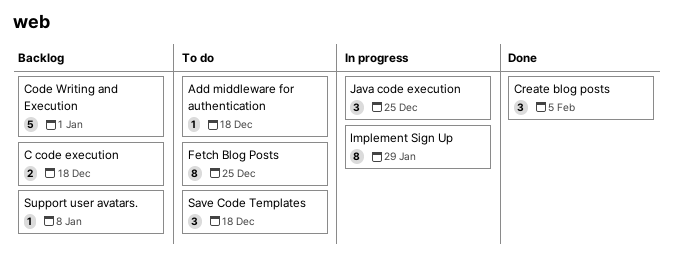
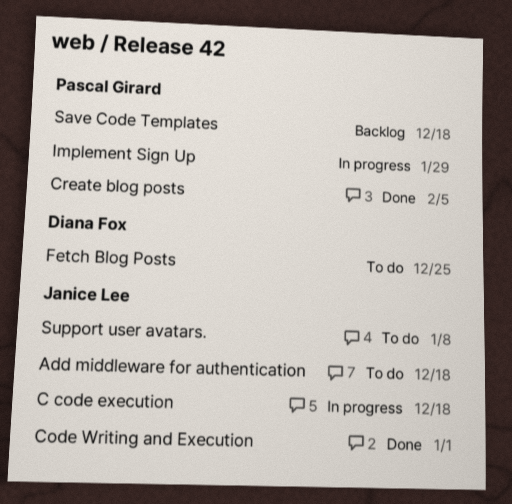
C code execution, status: Backlog -> In progress
Code Writing and Execution, status: Backlog -> Done
Java code execution: present -> none
Save Code Templates, status: To do -> Backlog
Support user avatars., status: Backlog -> To do

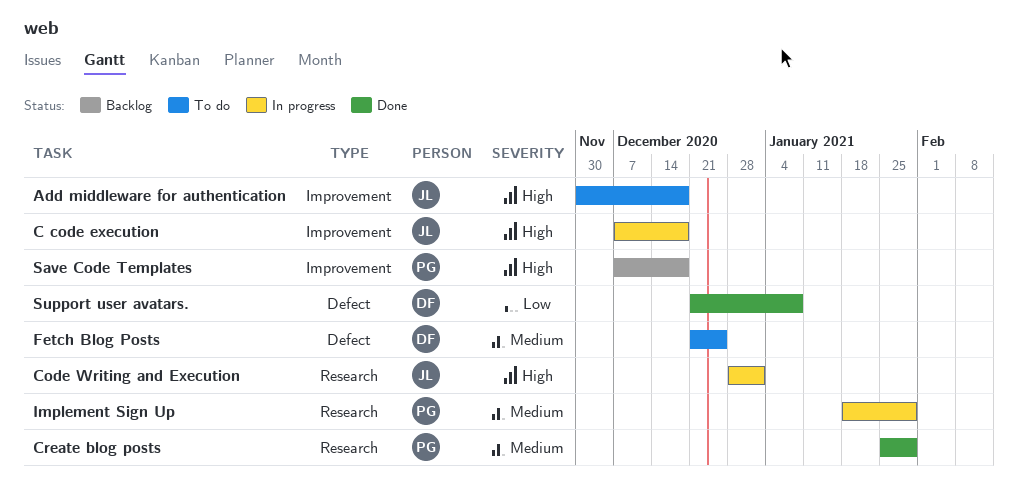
Code Writing and Execution, status: Done -> In progress
Create blog posts, due: Feb 5 -> Jan 29
Support user avatars., status: To do -> Done
Support user avatars., owner: Janice Lee -> Diana Fox

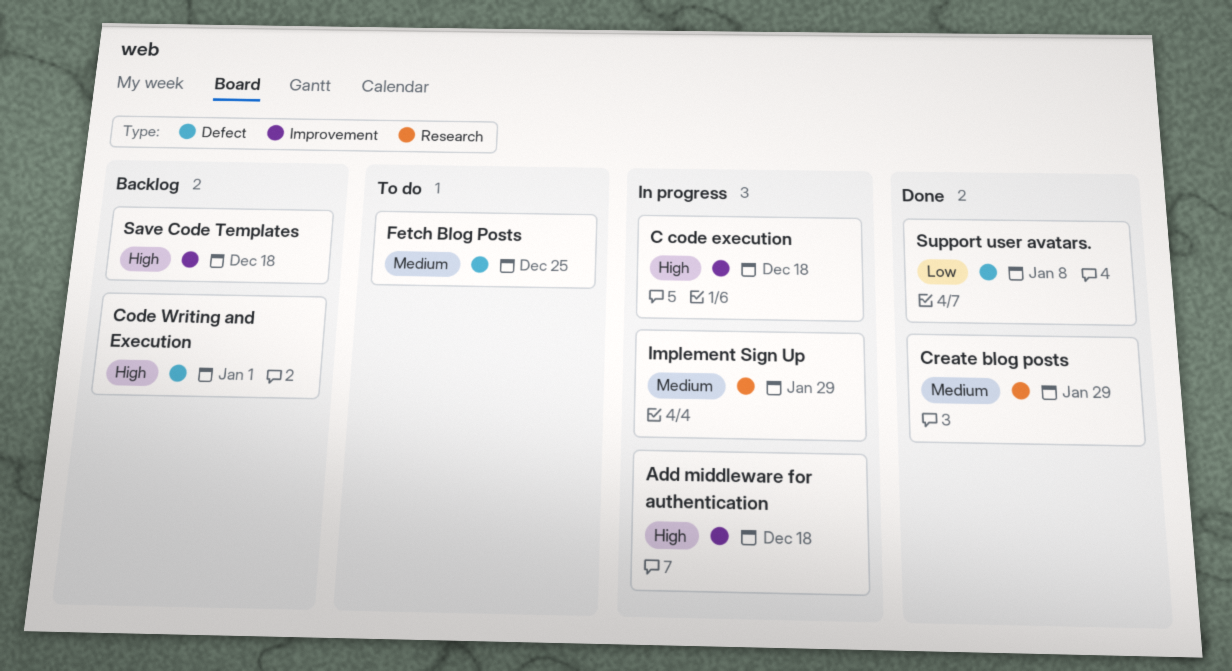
Add middleware for authentication, status: To do -> In progress
Code Writing and Execution, status: In progress -> Backlog
Code Writing and Execution, label: Research -> Defect

